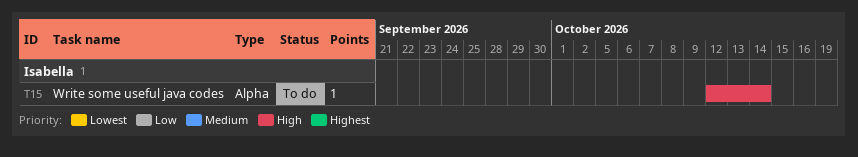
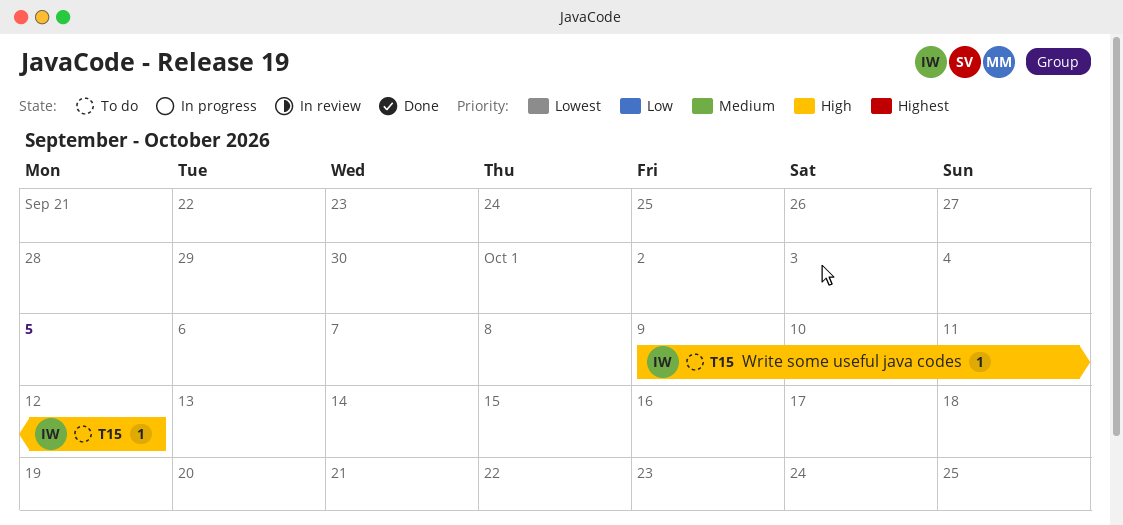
T15, start: Oct 12 -> Oct 9
T15, due: Oct 14 -> Oct 12

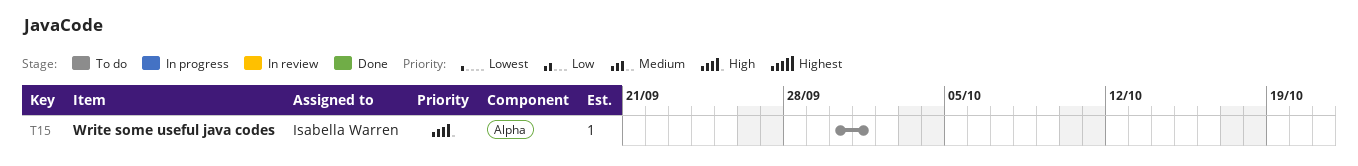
T15, start: Oct 9 -> Sep 30
T15, due: Oct 12 -> Oct 1

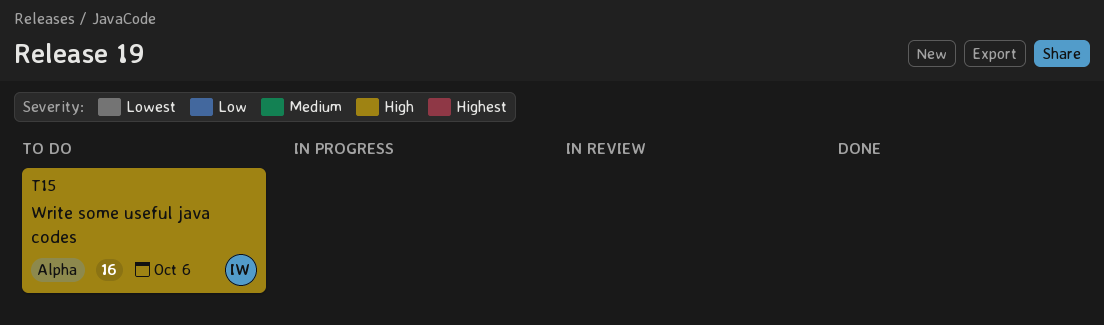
T15, estimate: 1 -> 16
T15, due: Oct 1 -> Oct 6

